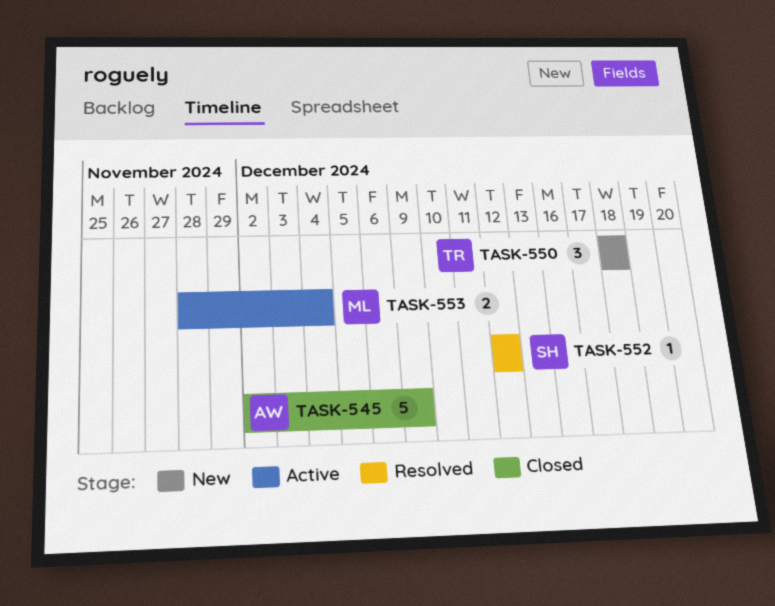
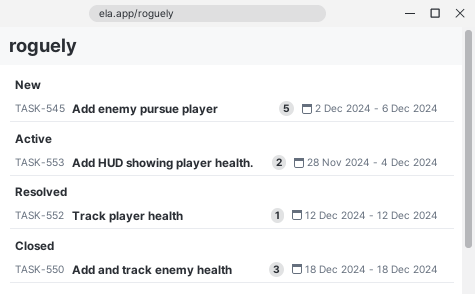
TASK-545, status: Closed -> New
TASK-545, due: Dec 9 -> Dec 6
TASK-550, status: New -> Closed

